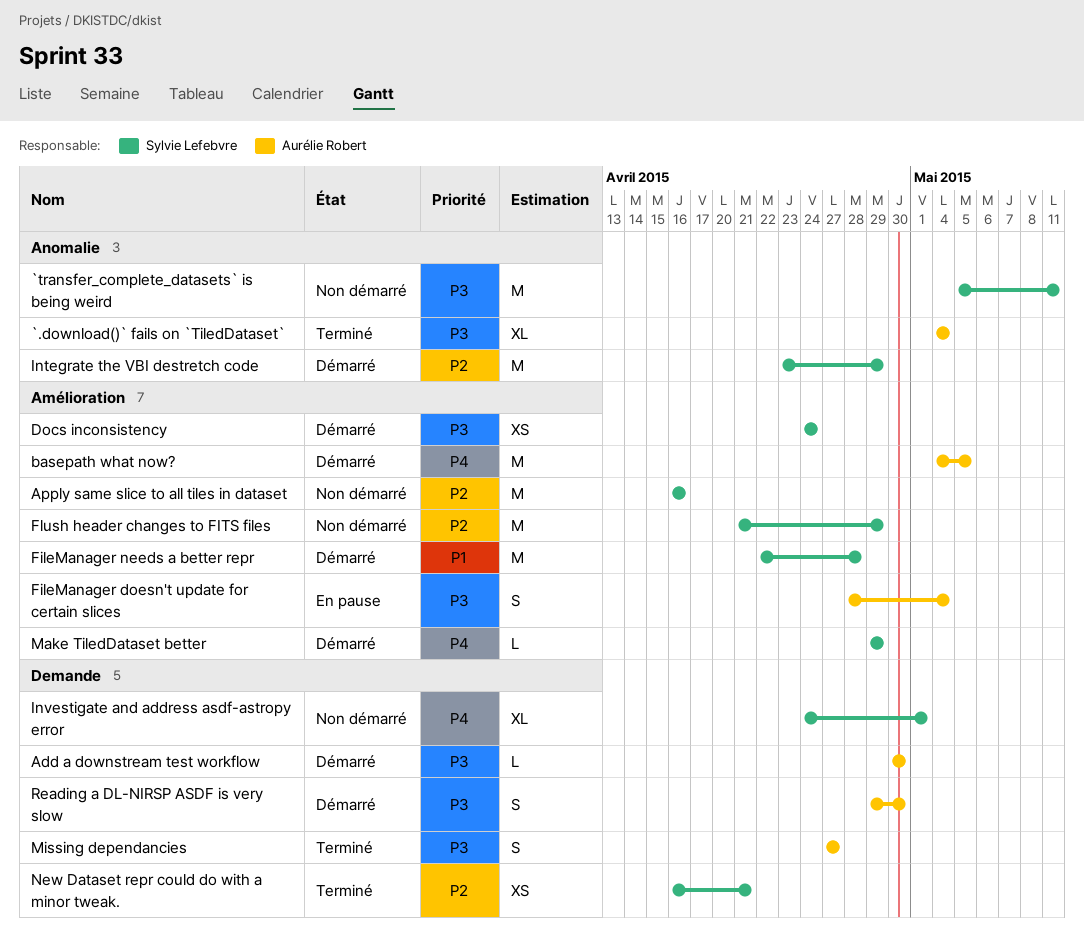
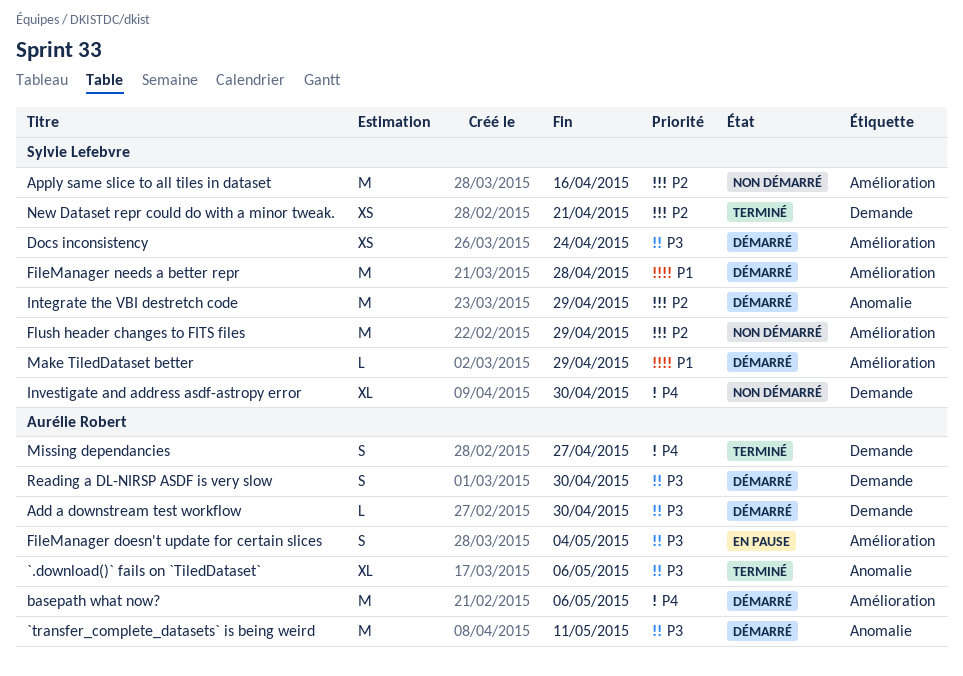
`.download()` fails on `TiledDataset`, due: May 4 -> May 6
`transfer_complete_datasets` is being weird, status: Non démarré -> Démarré
`transfer_complete_datasets` is being weird, owner: Sylvie Lefebvre -> Aurélie Robert
basepath what now?, due: May 5 -> May 6
Investigate and address asdf-astropy error, due: May 1 -> Apr 30
Make TiledDataset better, priority: P4 -> P1
Missing dependancies, priority: P3 -> P4

